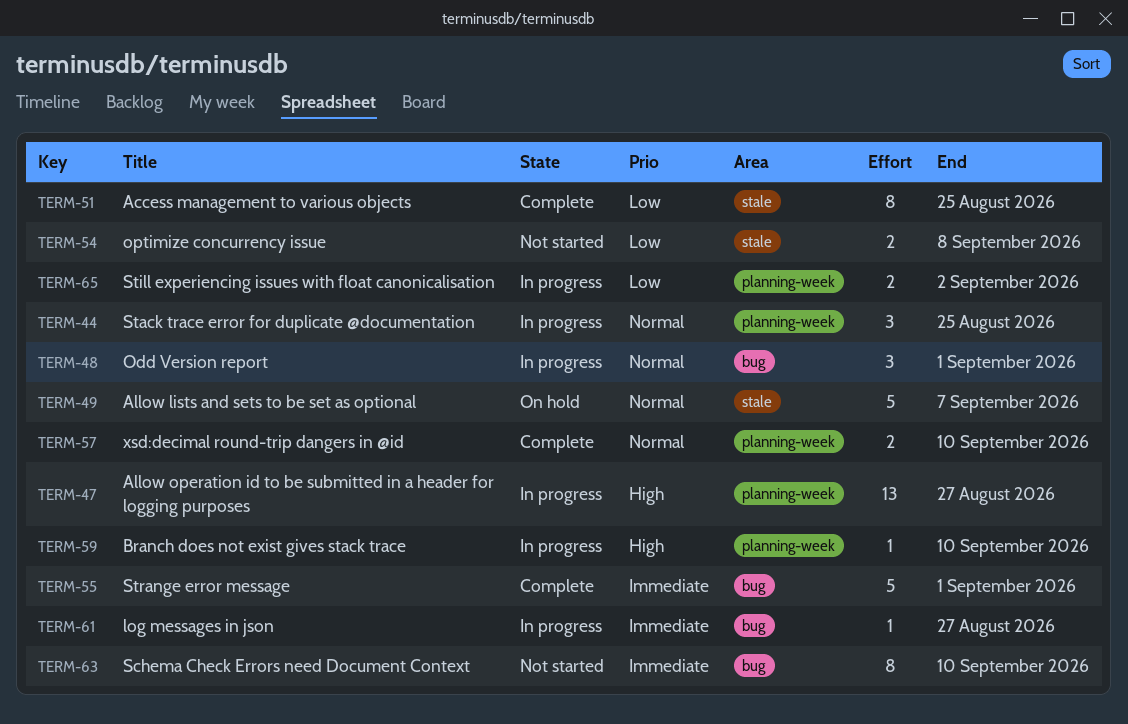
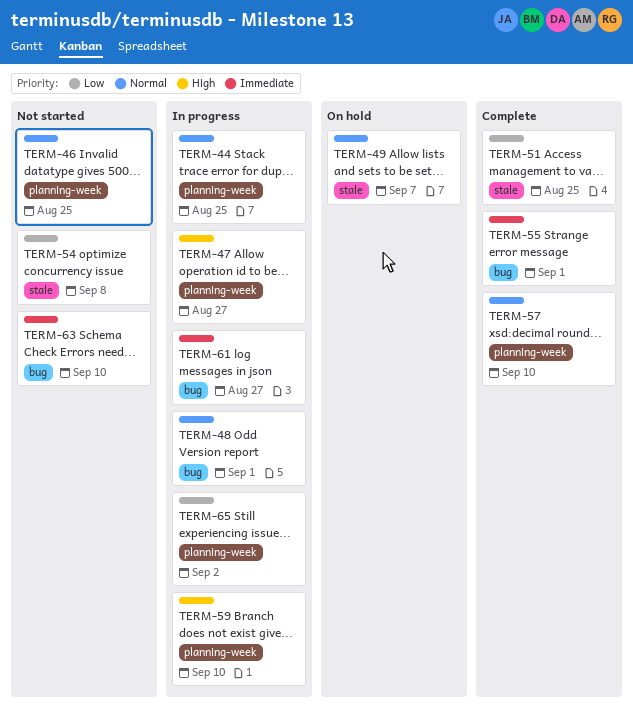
TERM-46: none -> present

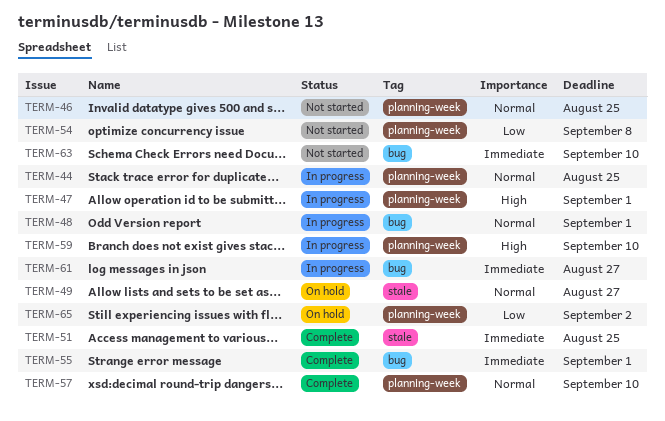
TERM-47, due: Aug 27 -> Sep 1
TERM-49, due: Sep 7 -> Aug 27
TERM-51, priority: Low -> Immediate
TERM-54, label: stale -> planning-week
TERM-65, status: In progress -> On hold

